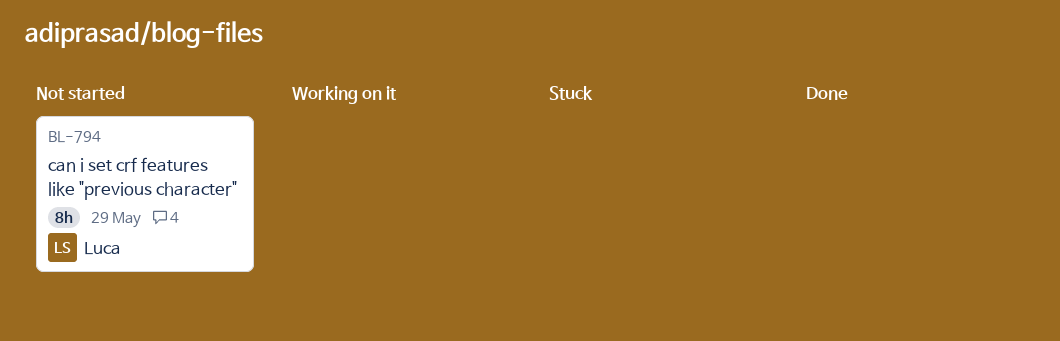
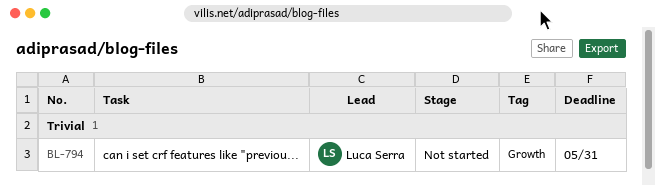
BL-794, due: May 29 -> May 31

